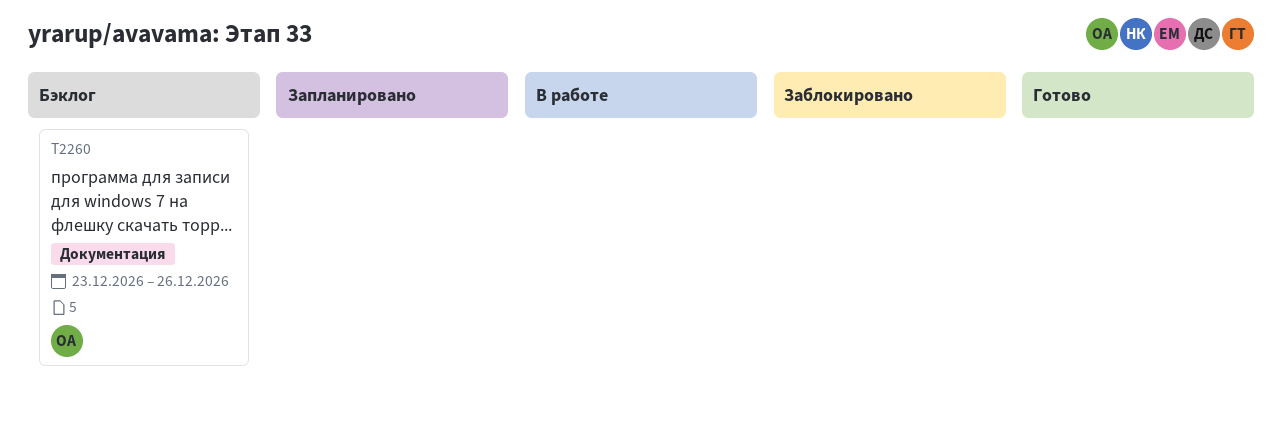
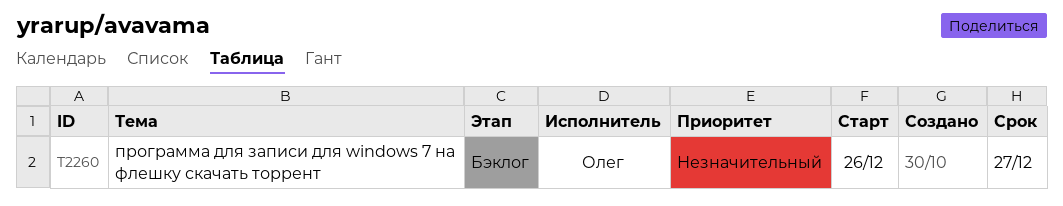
T2260, start: Dec 23 -> Dec 26
T2260, due: Dec 26 -> Dec 27

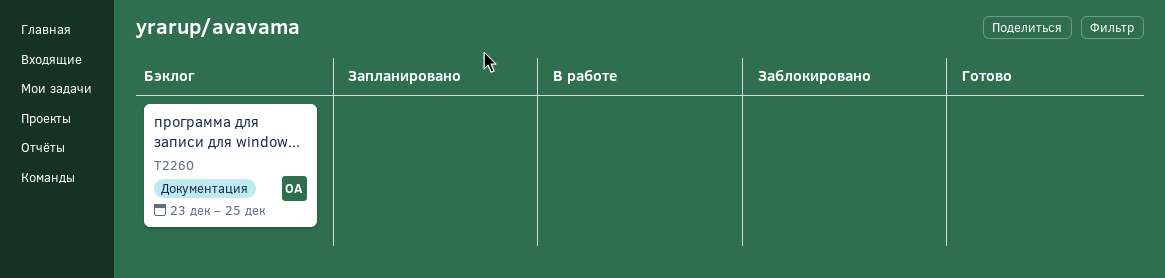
T2260, start: Dec 26 -> Dec 23
T2260, due: Dec 27 -> Dec 25

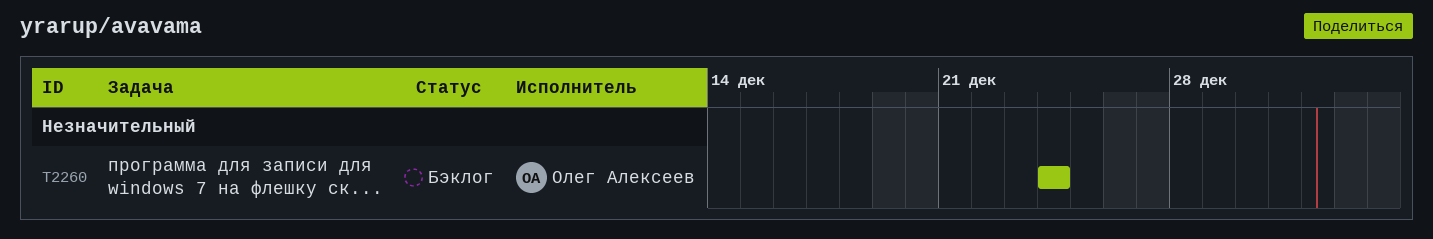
T2260, start: Dec 23 -> Dec 24
T2260, due: Dec 25 -> Dec 24

